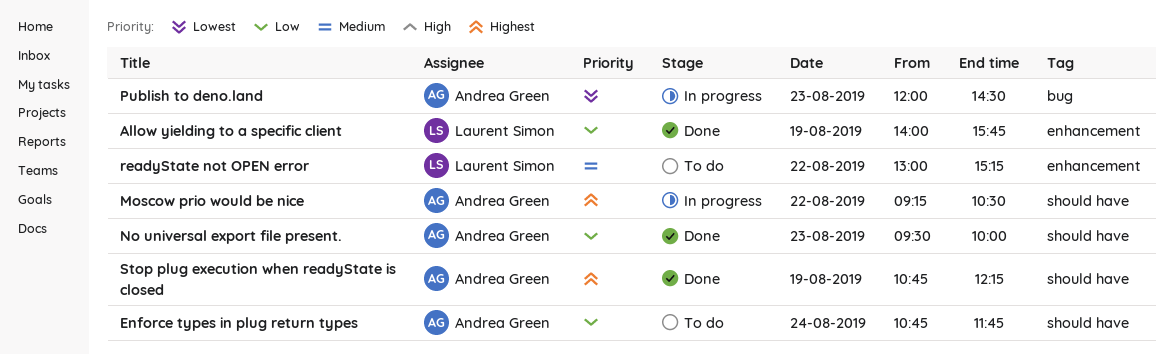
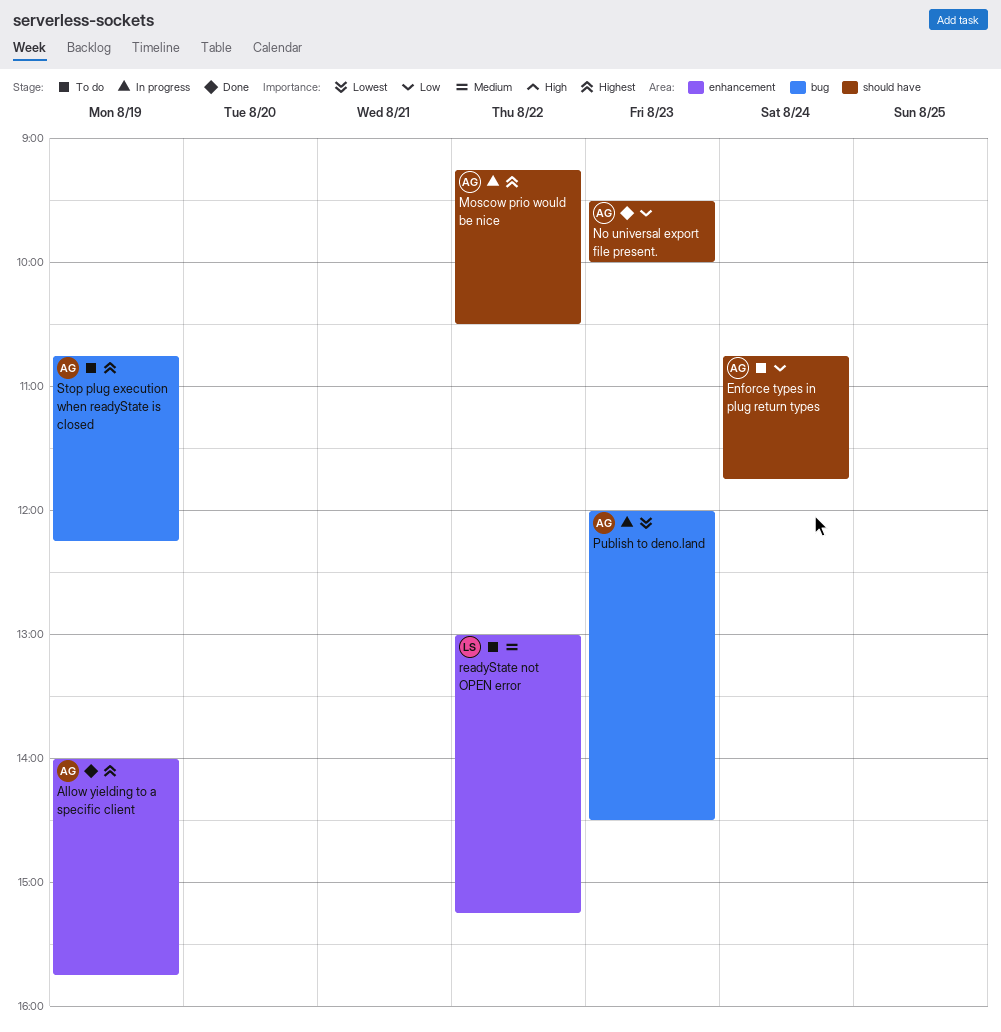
Allow yielding to a specific client, owner: Laurent Simon -> Andrea Green
Allow yielding to a specific client, priority: Low -> Highest
Stop plug execution when readyState is closed, status: Done -> To do
Stop plug execution when readyState is closed, label: should have -> bug

